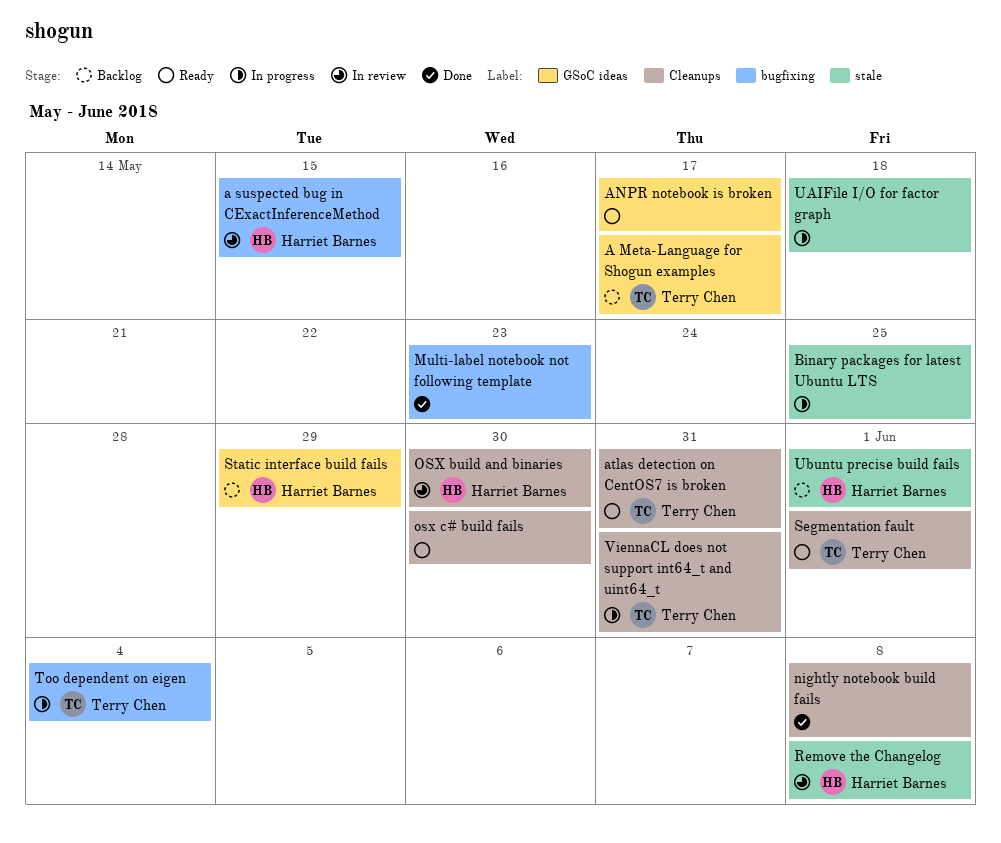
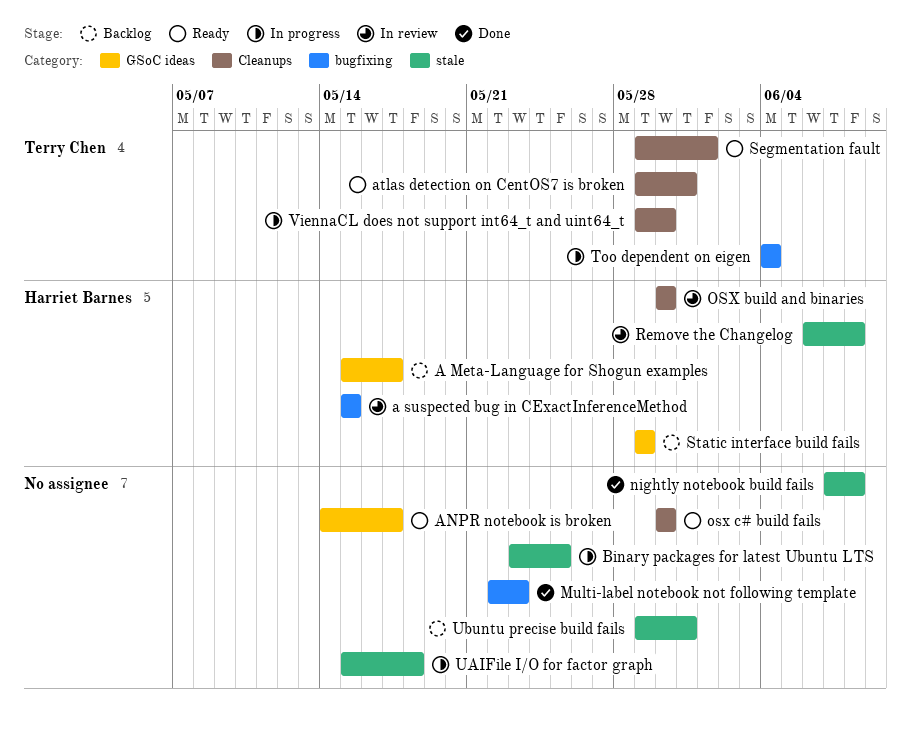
A Meta-Language for Shogun examples, owner: Terry Chen -> Harriet Barnes
nightly notebook build fails, label: Cleanups -> stale
Ubuntu precise build fails, owner: Harriet Barnes -> none
Ubuntu precise build fails, due: Jun 1 -> May 31
ViennaCL does not support int64_t and uint64_t, due: May 31 -> May 30

